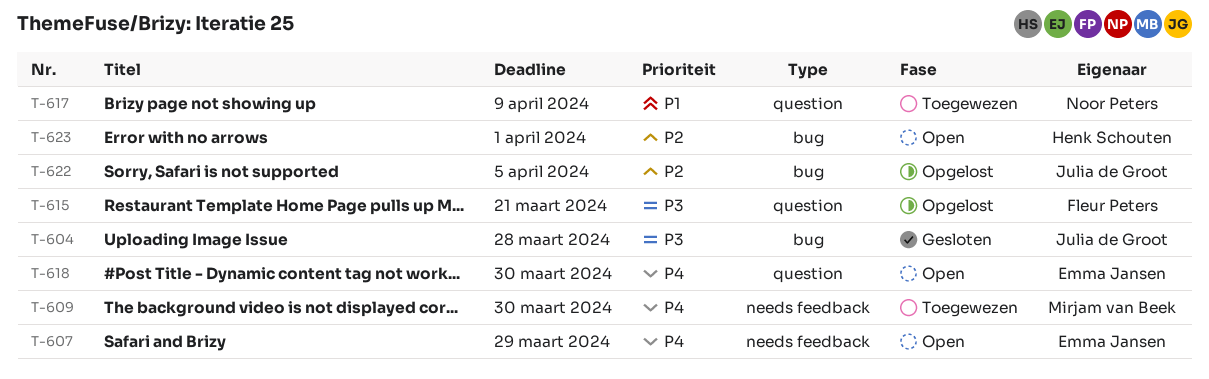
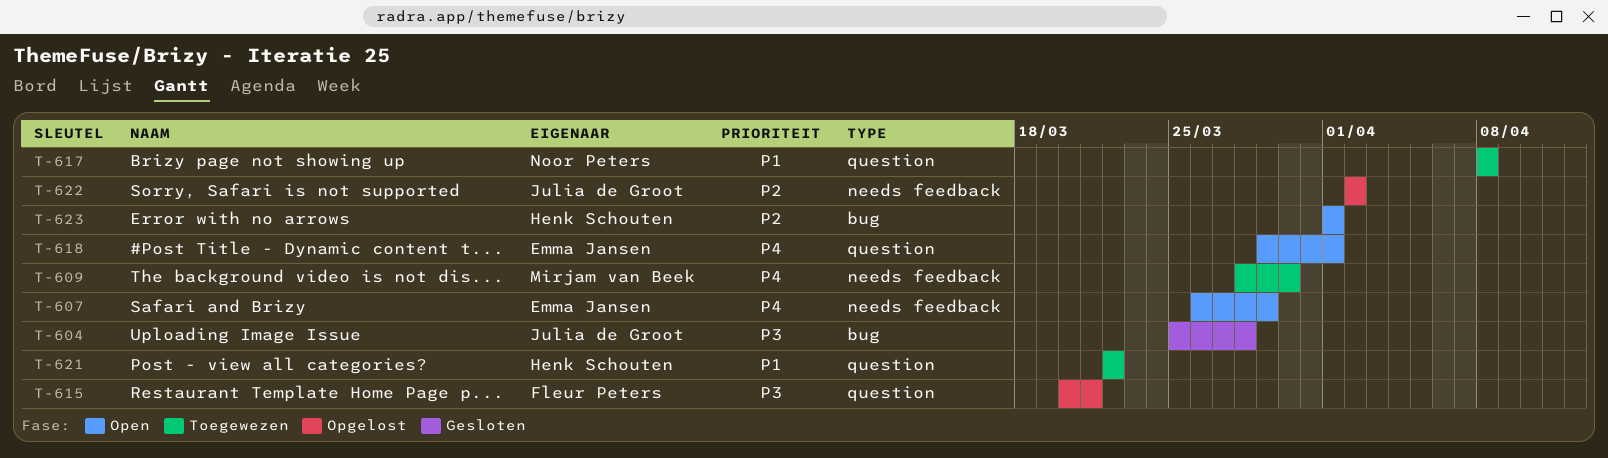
T-617, due: Apr 9 -> Apr 8
T-618, due: Mar 30 -> Apr 1
T-621: none -> present
T-622, label: bug -> needs feedback
T-622, due: Apr 5 -> Apr 2

